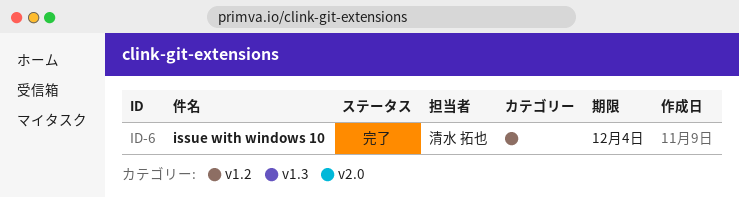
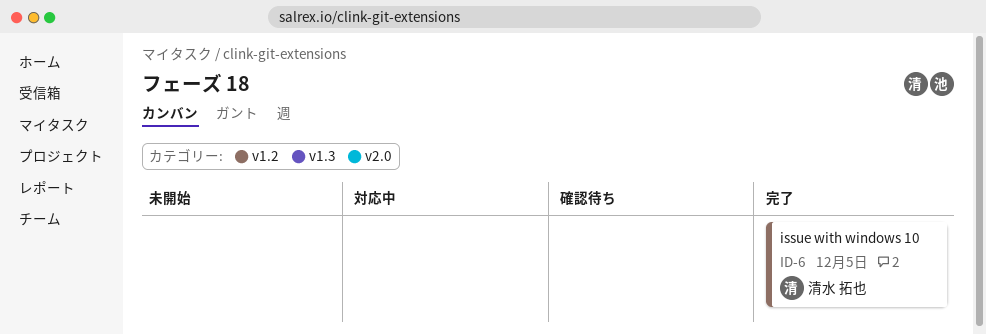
ID-6, due: Dec 4 -> Dec 5

